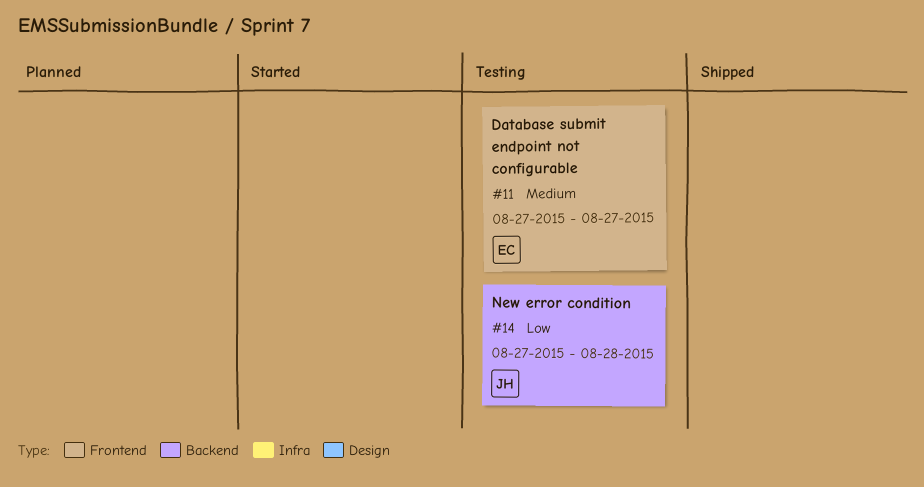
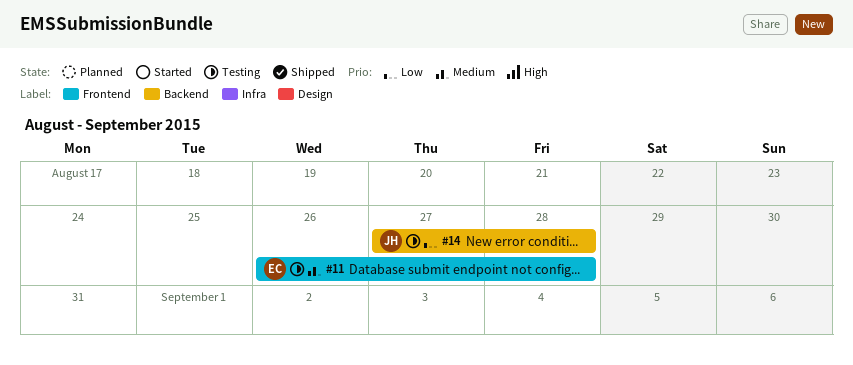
#11, start: Aug 27 -> Aug 26
#11, due: Aug 27 -> Aug 28

